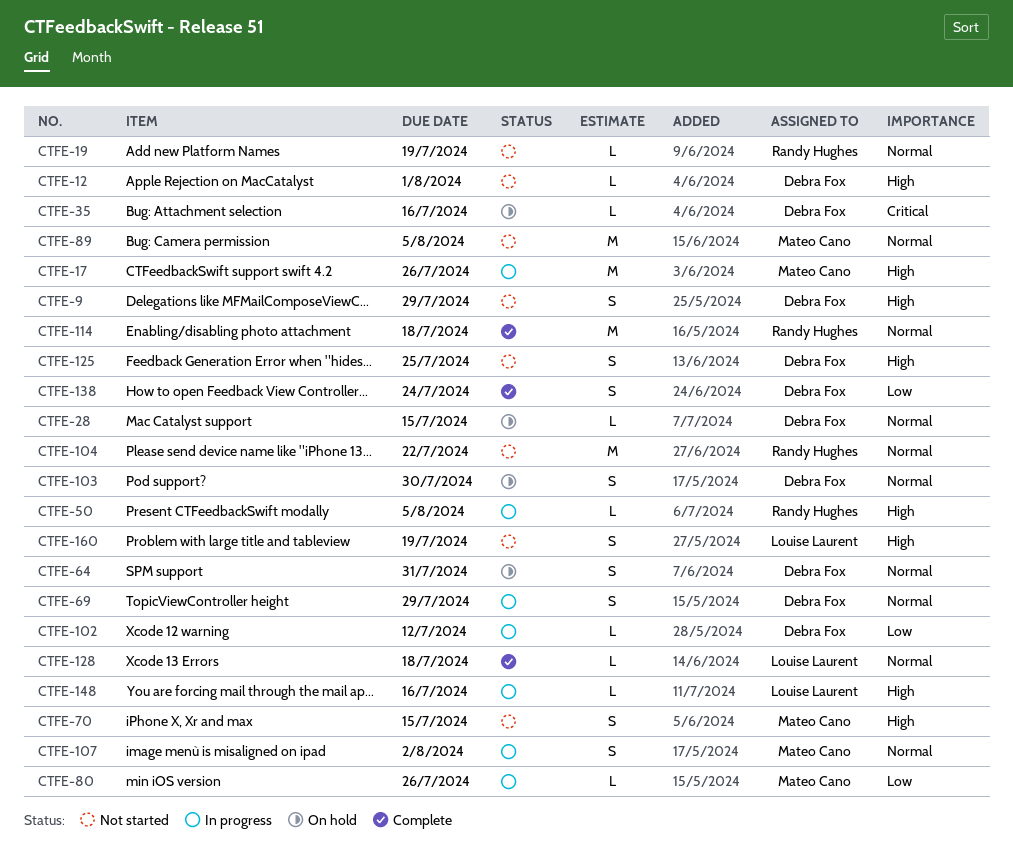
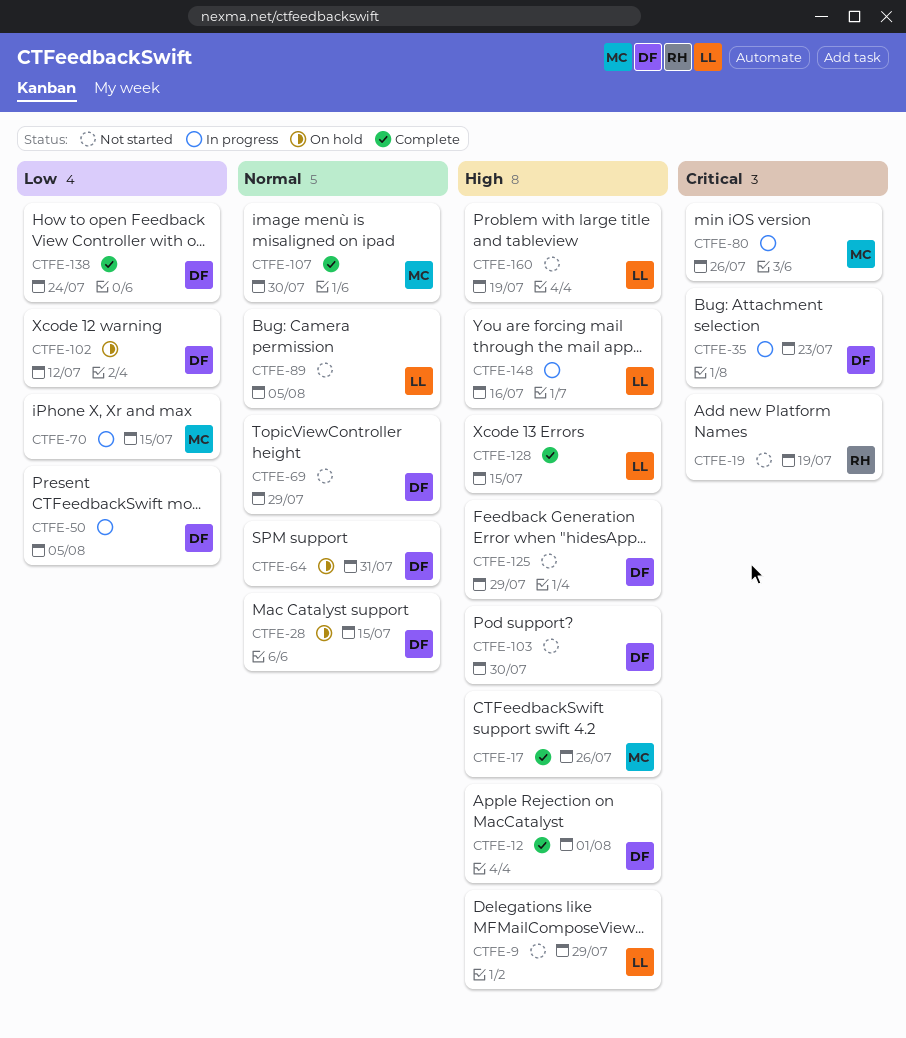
CTFE-9, owner: Debra Fox -> Louise Laurent
CTFE-12, status: Not started -> Complete
CTFE-17, status: In progress -> Complete
CTFE-19, priority: Normal -> Critical
CTFE-35, status: On hold -> In progress
CTFE-35, due: Jul 16 -> Jul 23
CTFE-50, owner: Randy Hughes -> Debra Fox
CTFE-50, priority: High -> Low
CTFE-69, status: In progress -> Not started
CTFE-70, status: Not started -> In progress
CTFE-70, priority: High -> Low
CTFE-80, priority: Low -> Critical
CTFE-89, owner: Mateo Cano -> Louise Laurent
CTFE-102, status: In progress -> On hold
CTFE-103, status: On hold -> Not started
CTFE-103, priority: Normal -> High
CTFE-104: present -> none
CTFE-107, status: In progress -> Complete
CTFE-107, due: Aug 2 -> Jul 30
CTFE-114: present -> none
CTFE-125, due: Jul 25 -> Jul 29
CTFE-128, priority: Normal -> High
CTFE-128, due: Jul 18 -> Jul 15

